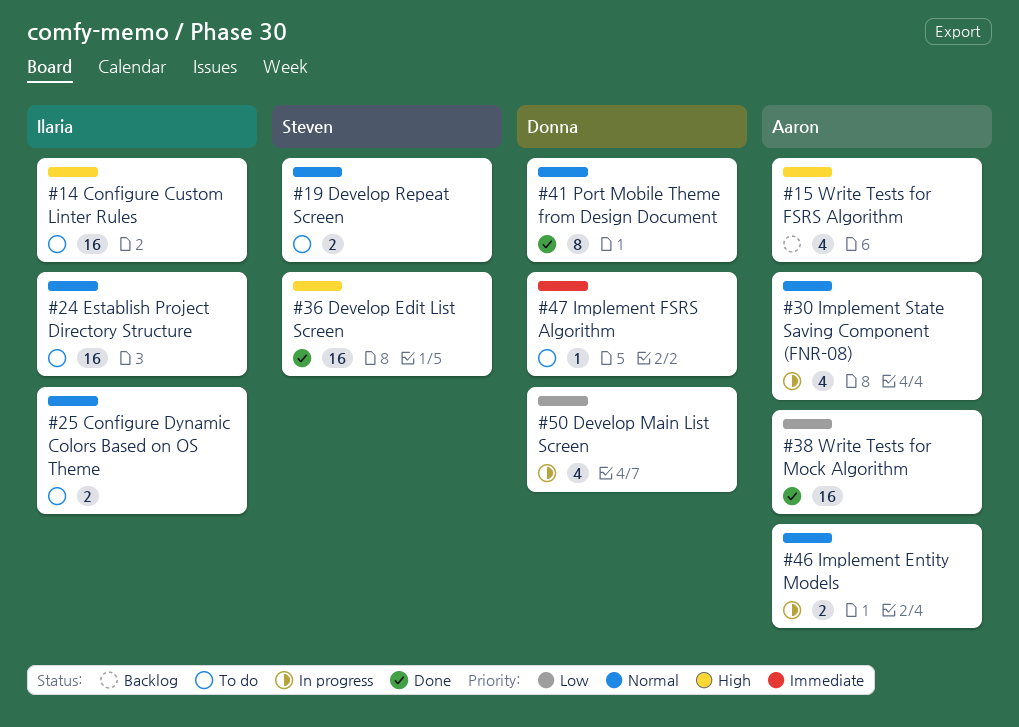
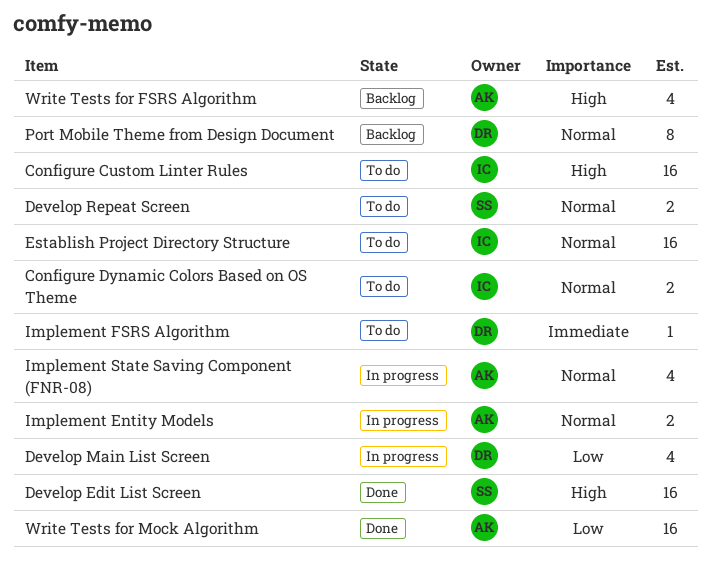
Port Mobile Theme from Design Document, status: Done -> Backlog

